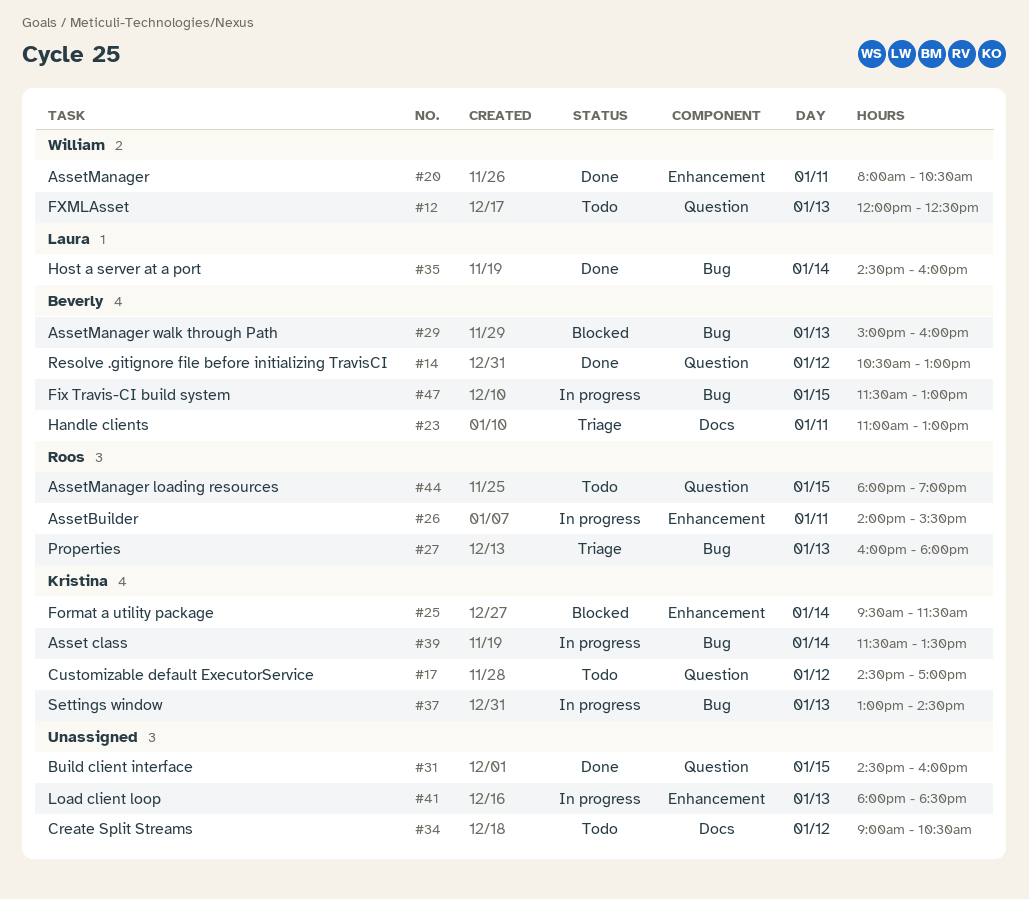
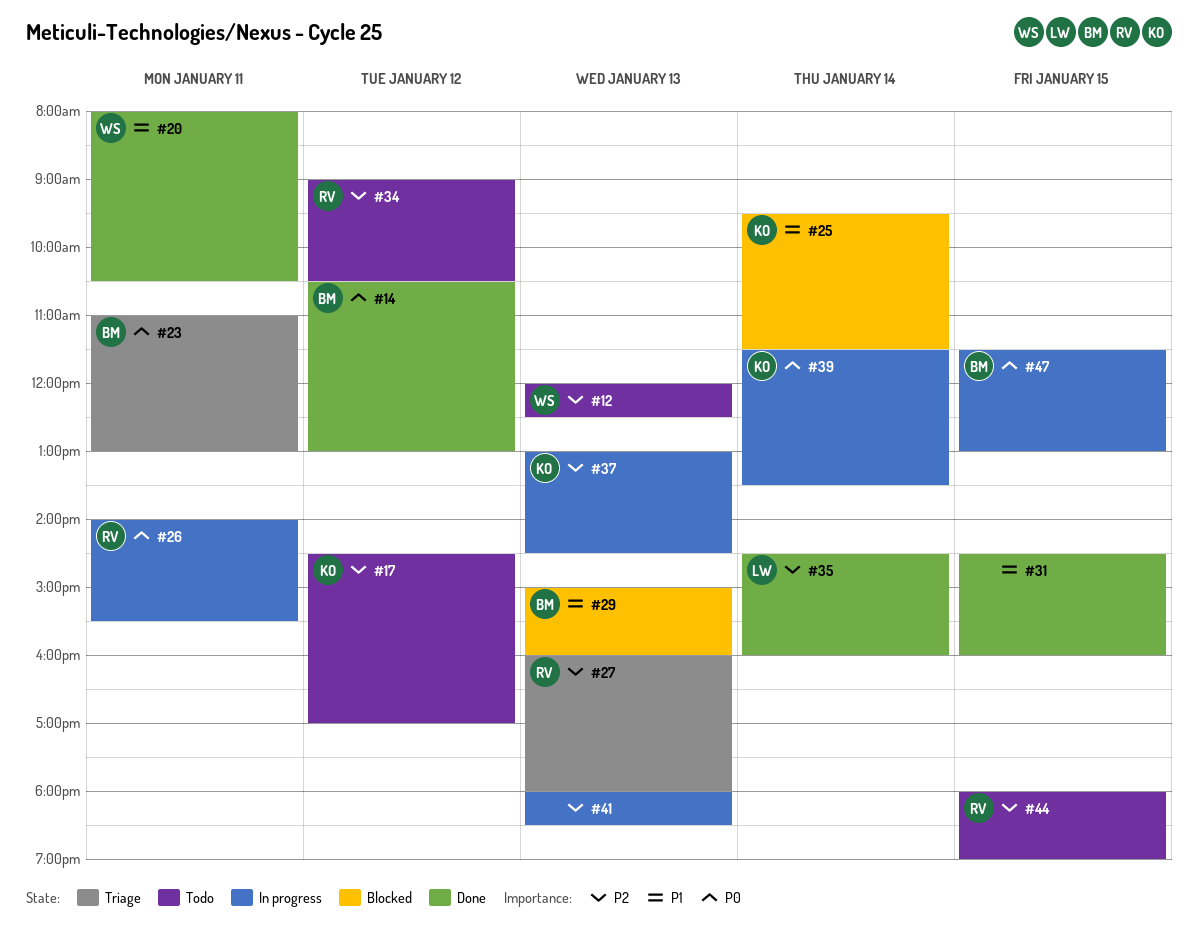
#34, owner: none -> Roos

